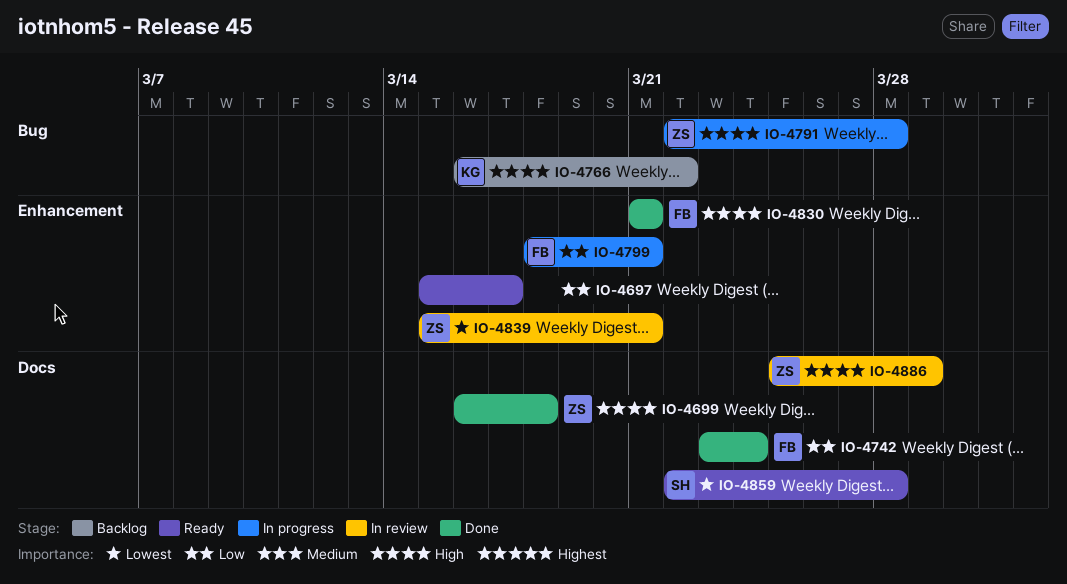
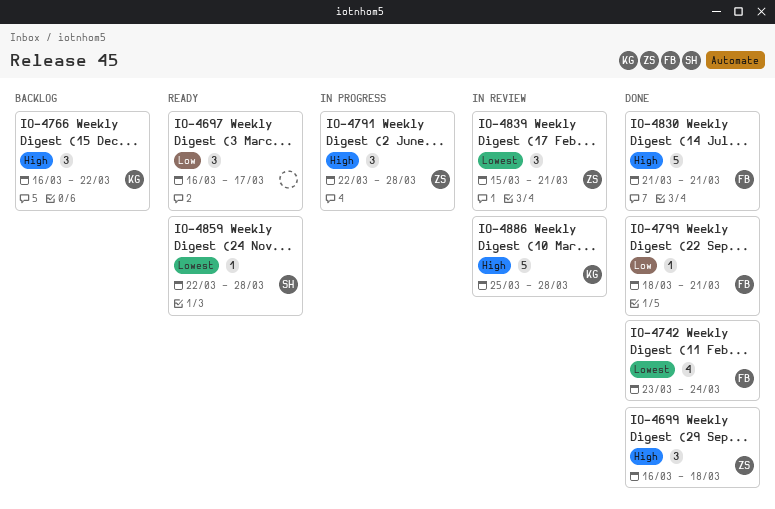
IO-4697, start: Mar 15 -> Mar 16
IO-4742, priority: Low -> Lowest
IO-4799, status: In progress -> Done
IO-4886, owner: ZS -> KG
IO-4886, due: Mar 29 -> Mar 28

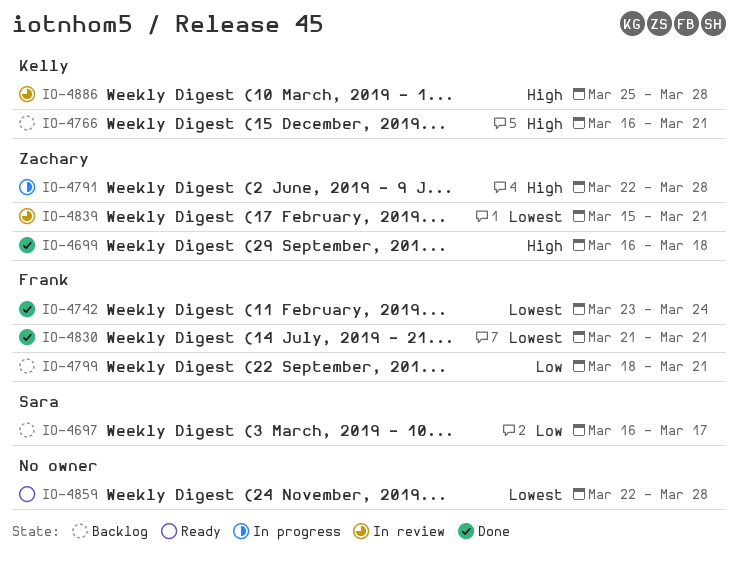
IO-4697, status: Ready -> Backlog
IO-4697, owner: none -> Sara
IO-4766, due: Mar 22 -> Mar 21
IO-4799, status: Done -> Backlog
IO-4830, priority: High -> Lowest
IO-4859, owner: Sara -> none

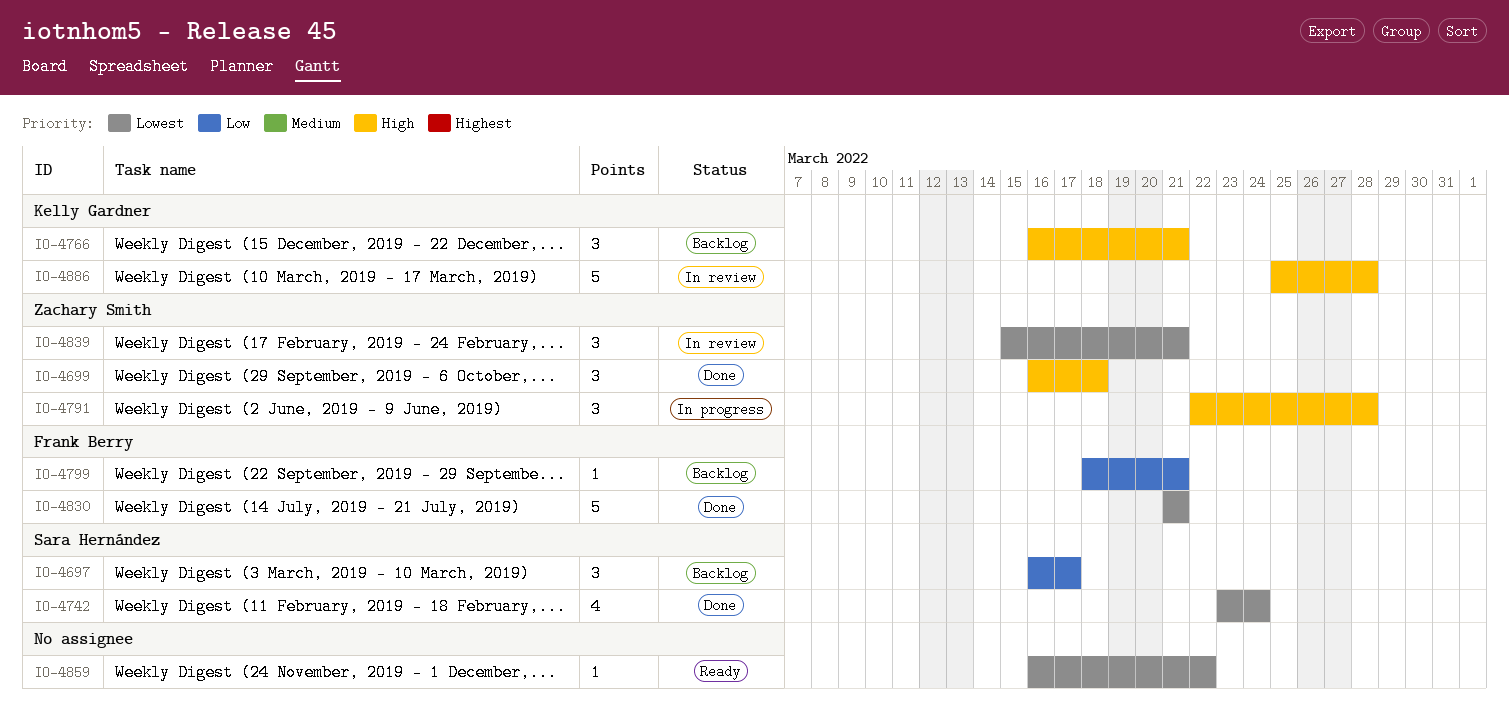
IO-4742, owner: Frank Berry -> Sara Hernández
IO-4859, start: Mar 22 -> Mar 16
IO-4859, due: Mar 28 -> Mar 22

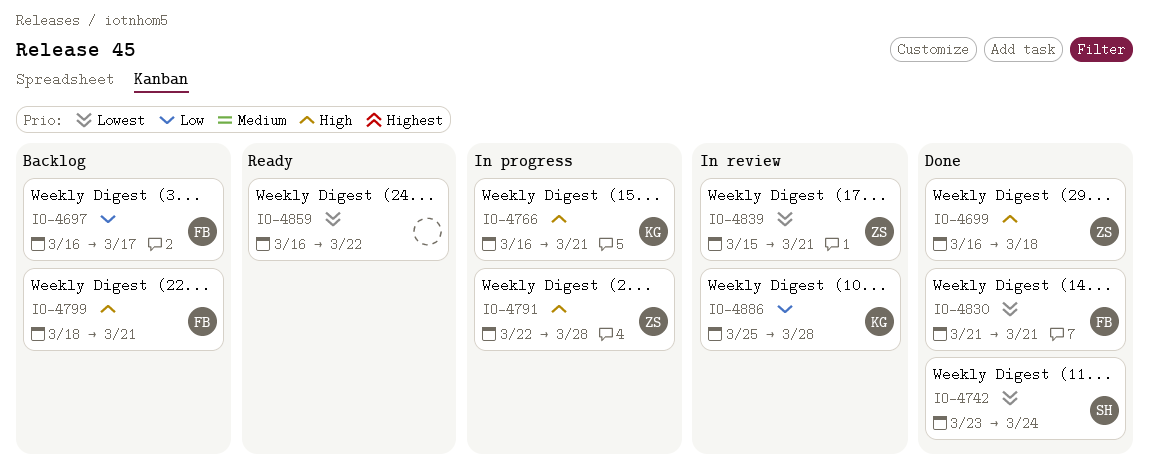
IO-4697, owner: Sara Hernández -> Frank Berry
IO-4766, status: Backlog -> In progress
IO-4799, priority: Low -> High
IO-4886, priority: High -> Low

